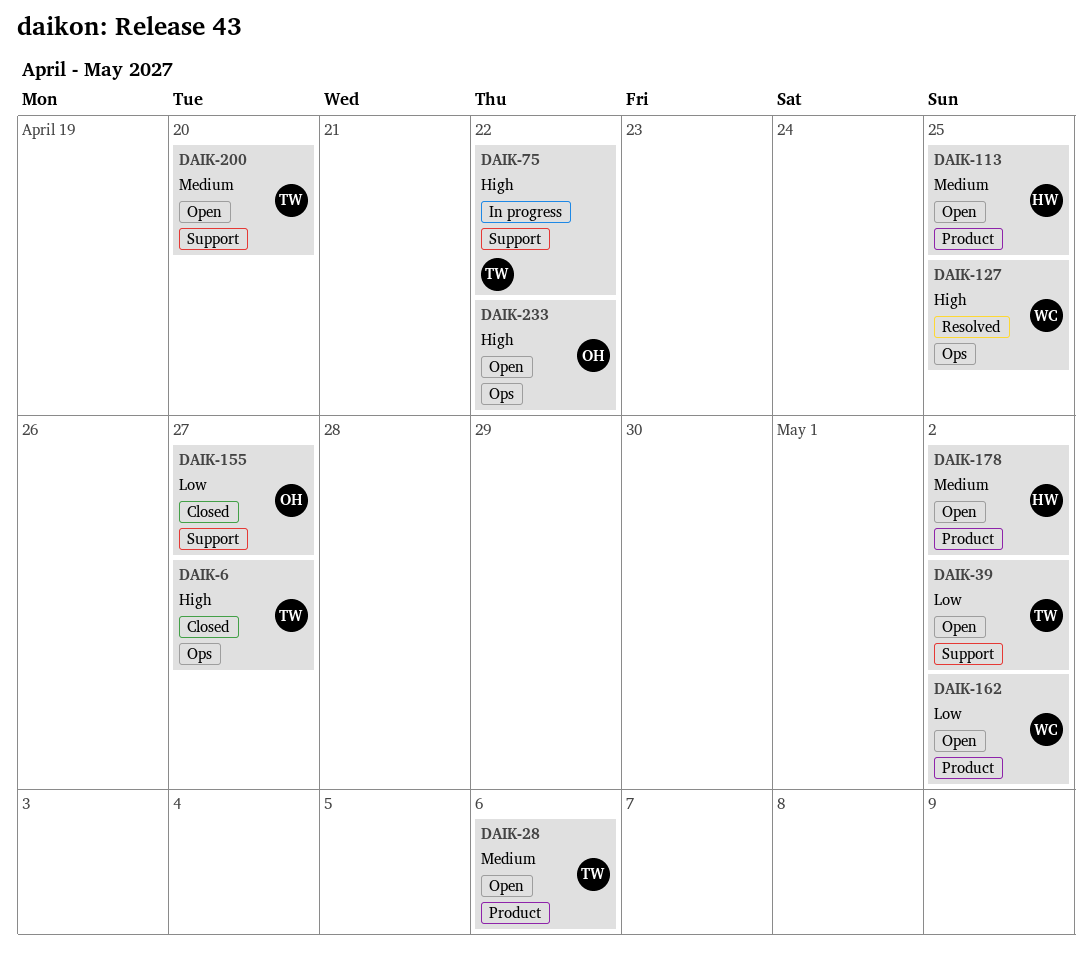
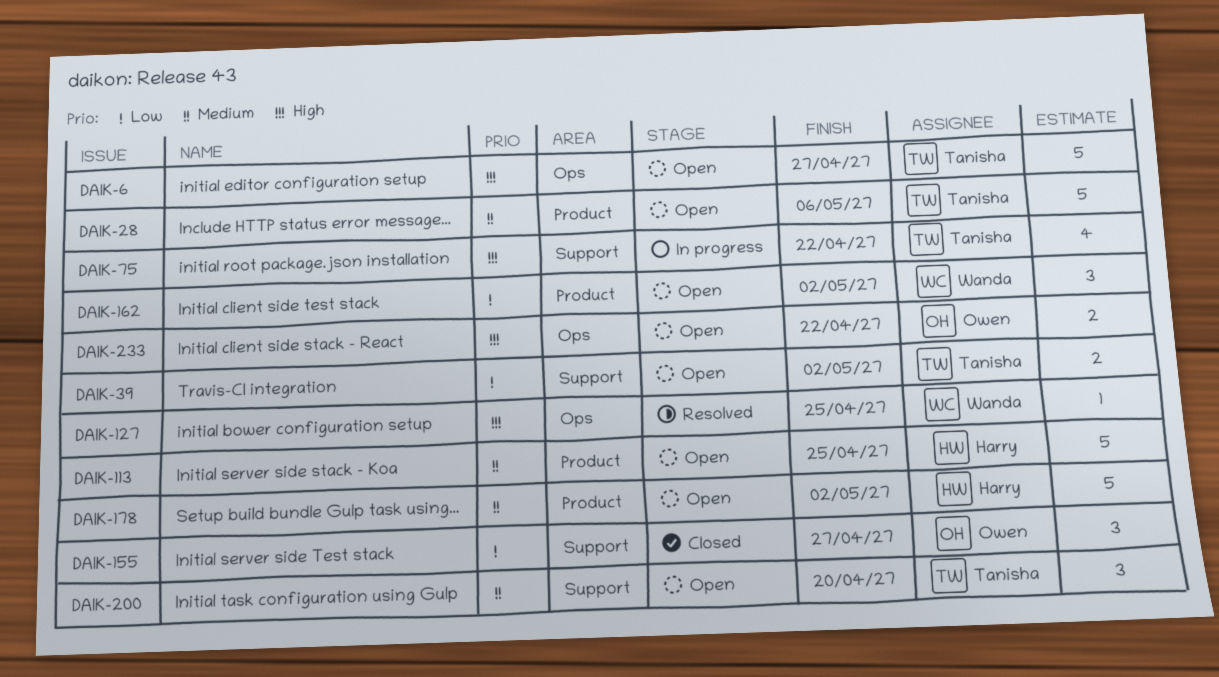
DAIK-6, status: Closed -> Open

